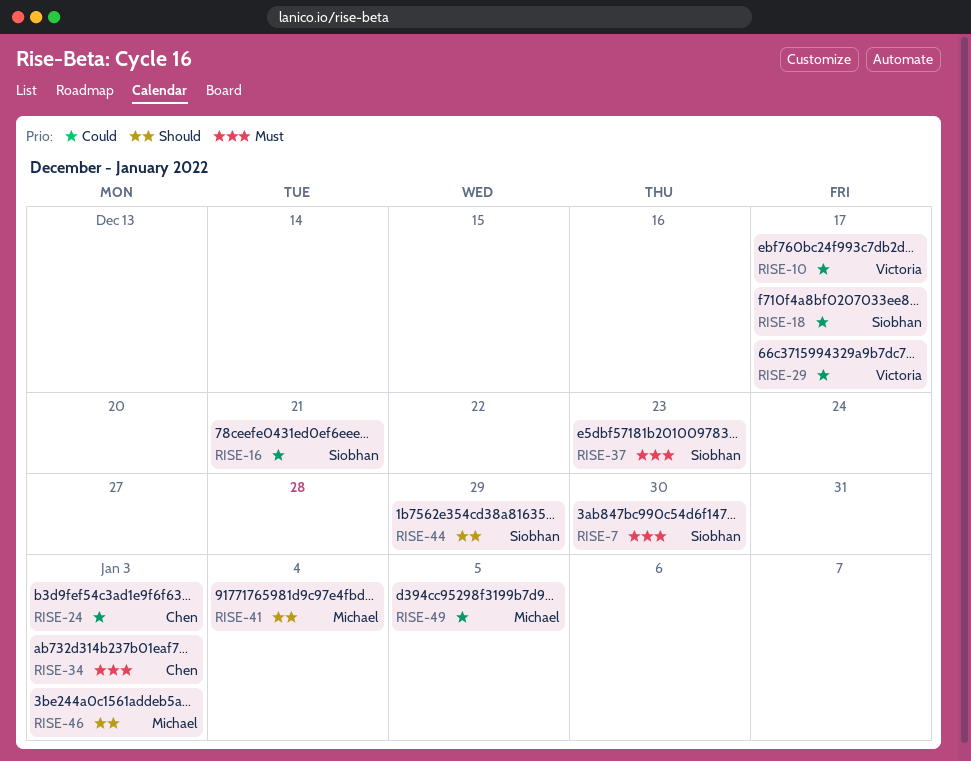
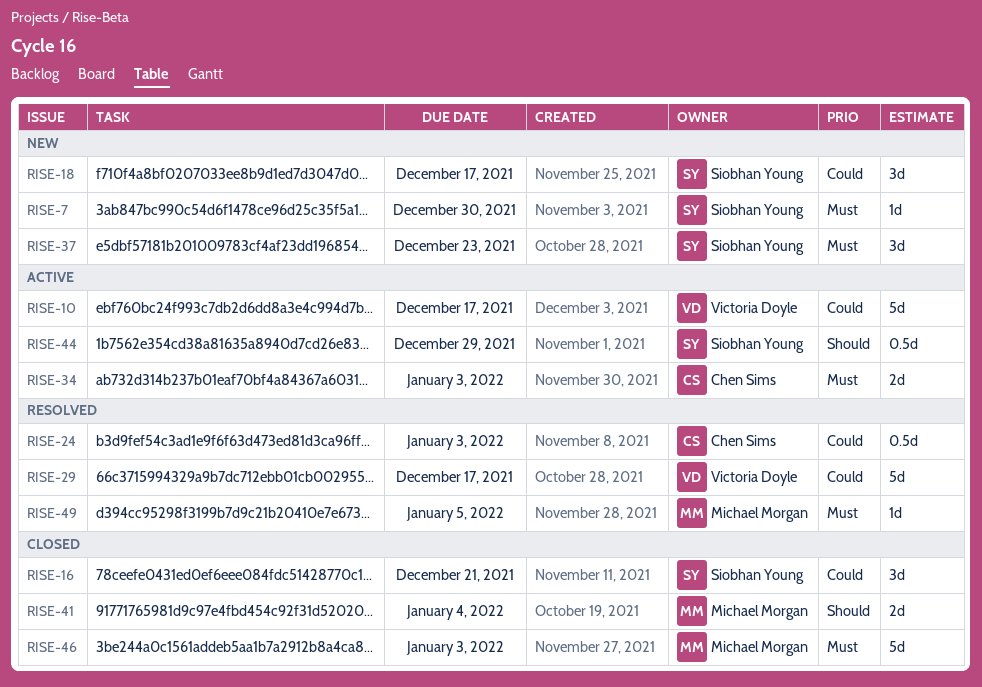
RISE-46, priority: Should -> Must
RISE-49, priority: Could -> Must

